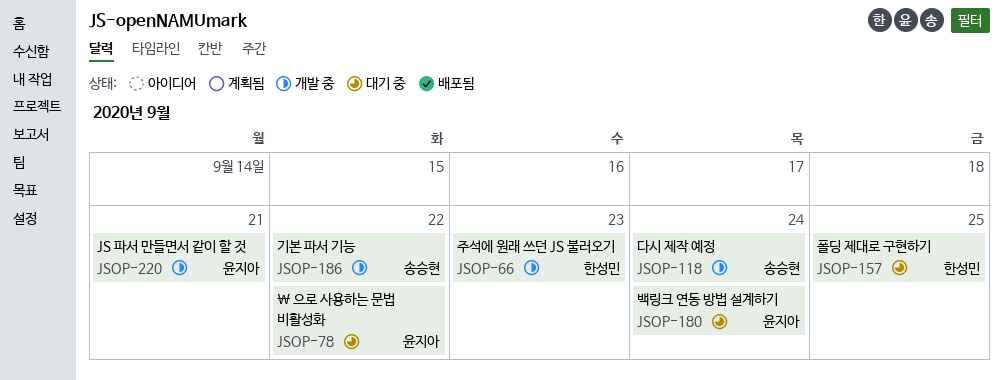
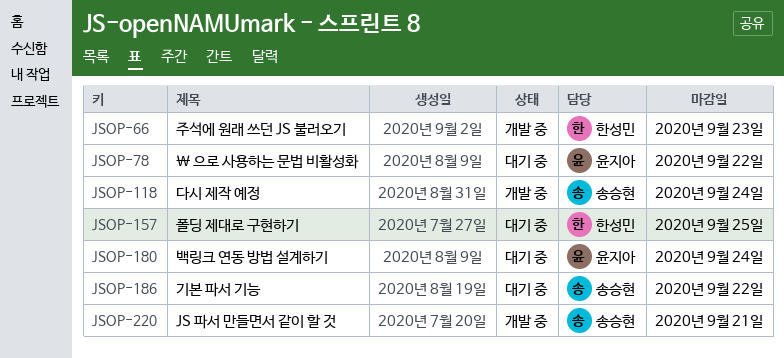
JSOP-186, status: 개발 중 -> 대기 중
JSOP-220, owner: 윤지아 -> 송승현

